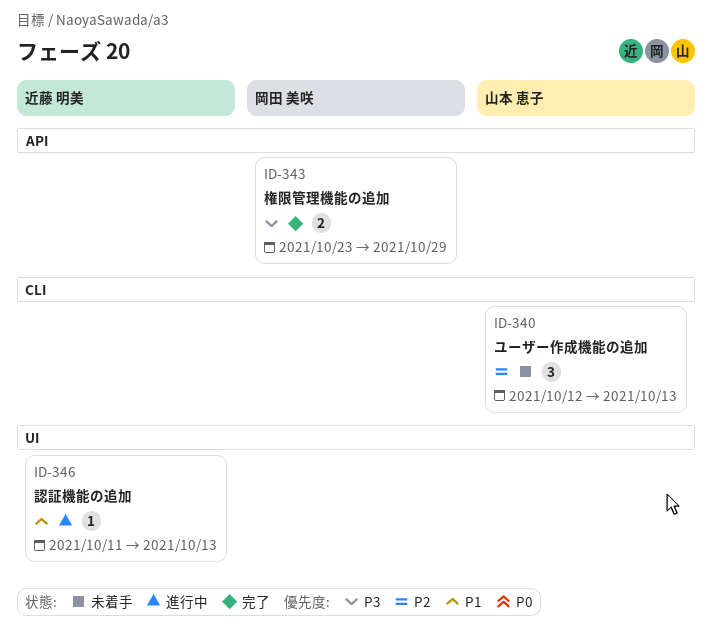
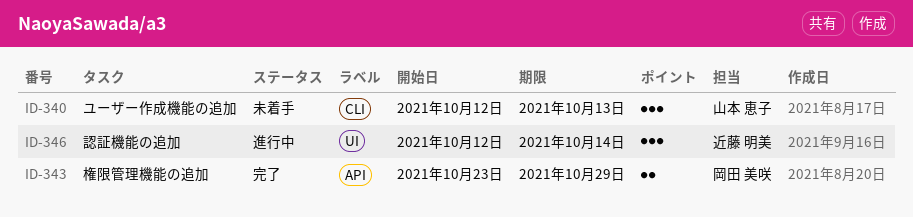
ID-346, estimate: 1 -> 3
ID-346, start: Oct 11 -> Oct 12
ID-346, due: Oct 13 -> Oct 14

